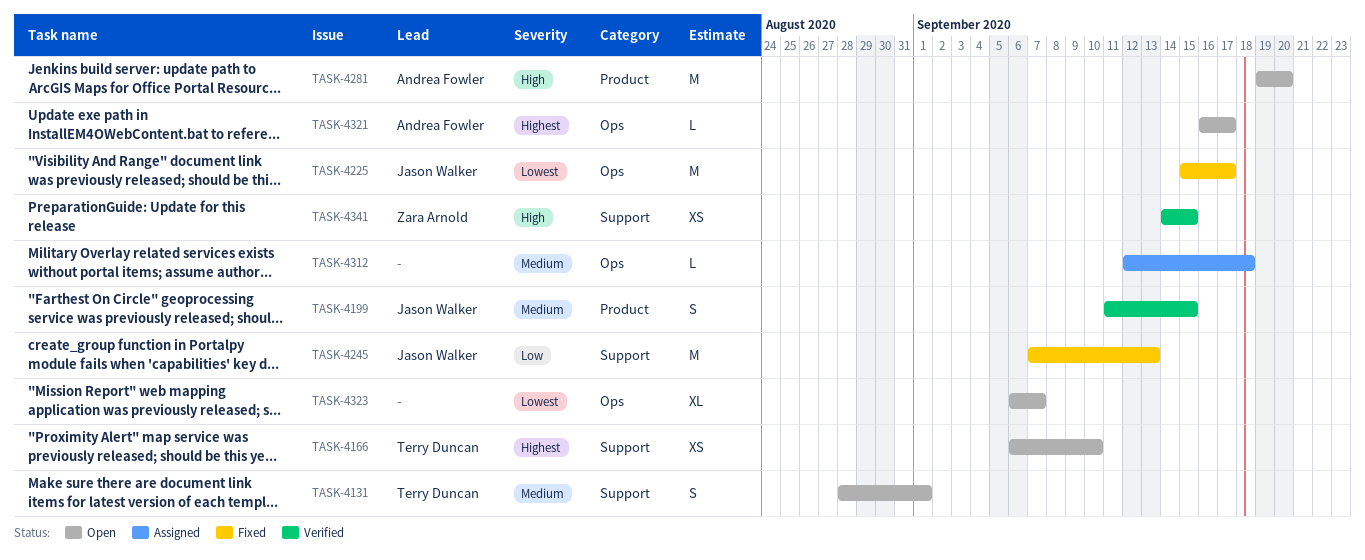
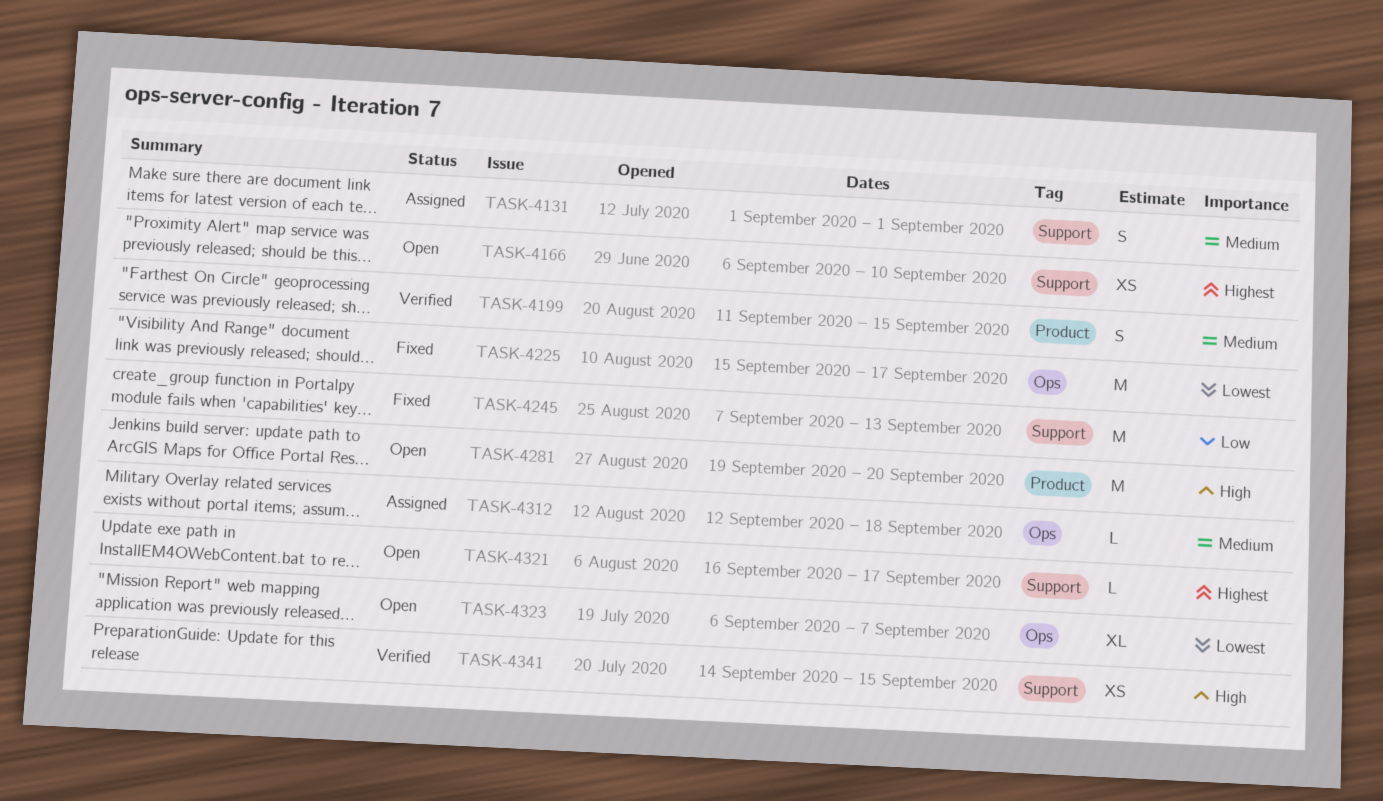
TASK-4131, status: Open -> Assigned
TASK-4131, start: Aug 28 -> Sep 1
TASK-4321, label: Ops -> Support

